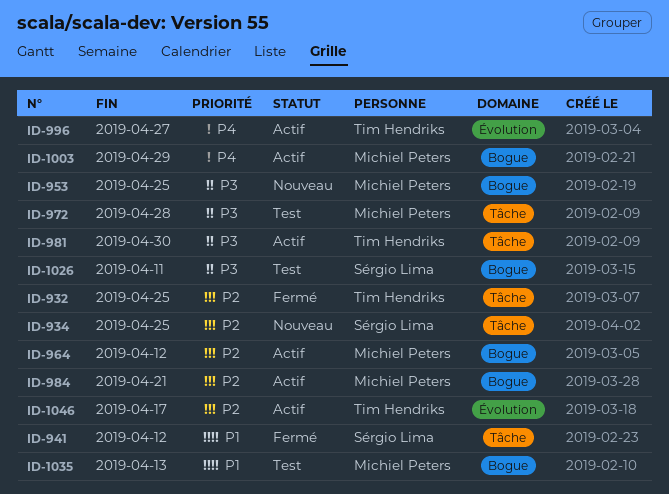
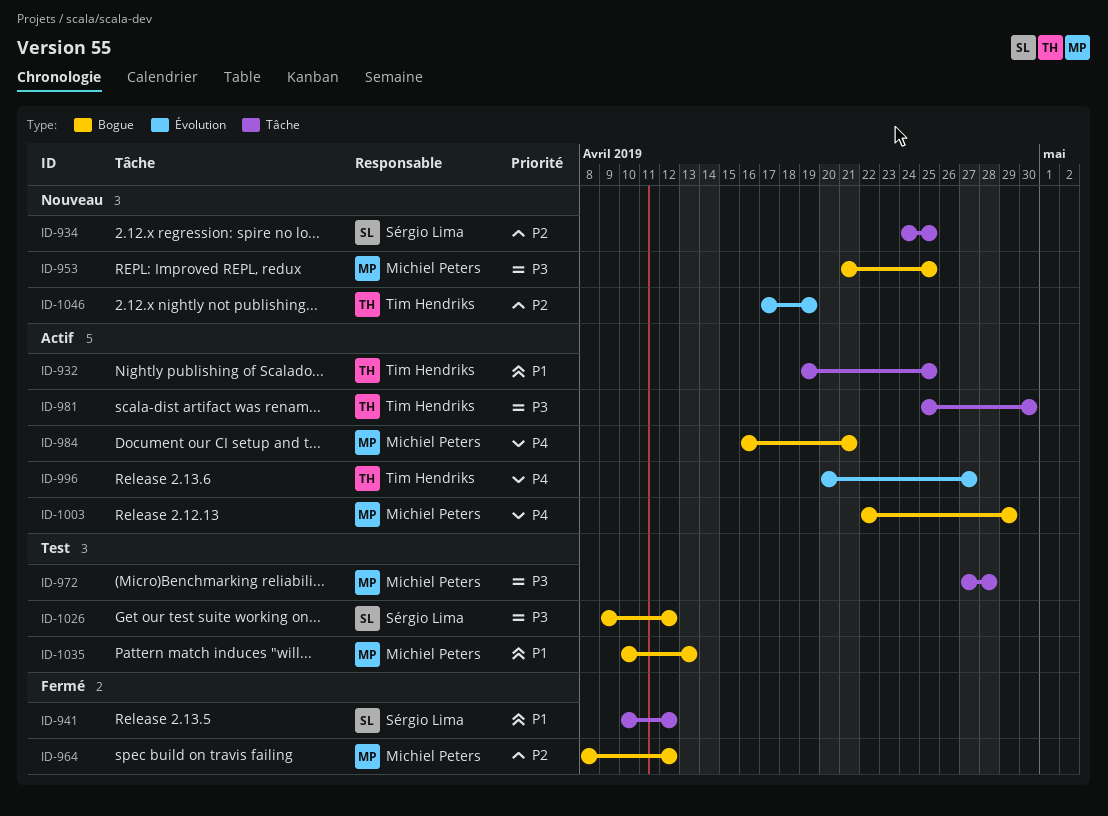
ID-932, status: Fermé -> Actif
ID-932, priority: P2 -> P1
ID-964, status: Actif -> Fermé
ID-984, priority: P2 -> P4
ID-1026, due: Apr 11 -> Apr 12
ID-1046, status: Actif -> Nouveau
ID-1046, due: Apr 17 -> Apr 19

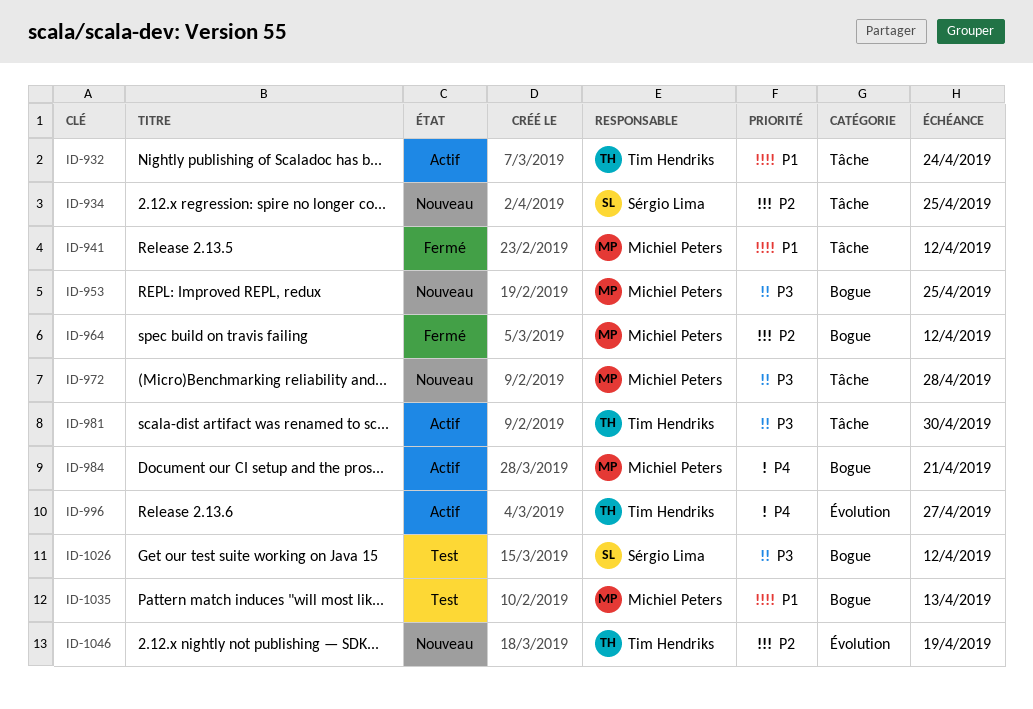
ID-932, due: Apr 25 -> Apr 24
ID-941, owner: Sérgio Lima -> Michiel Peters
ID-972, status: Test -> Nouveau
ID-1003: present -> none

